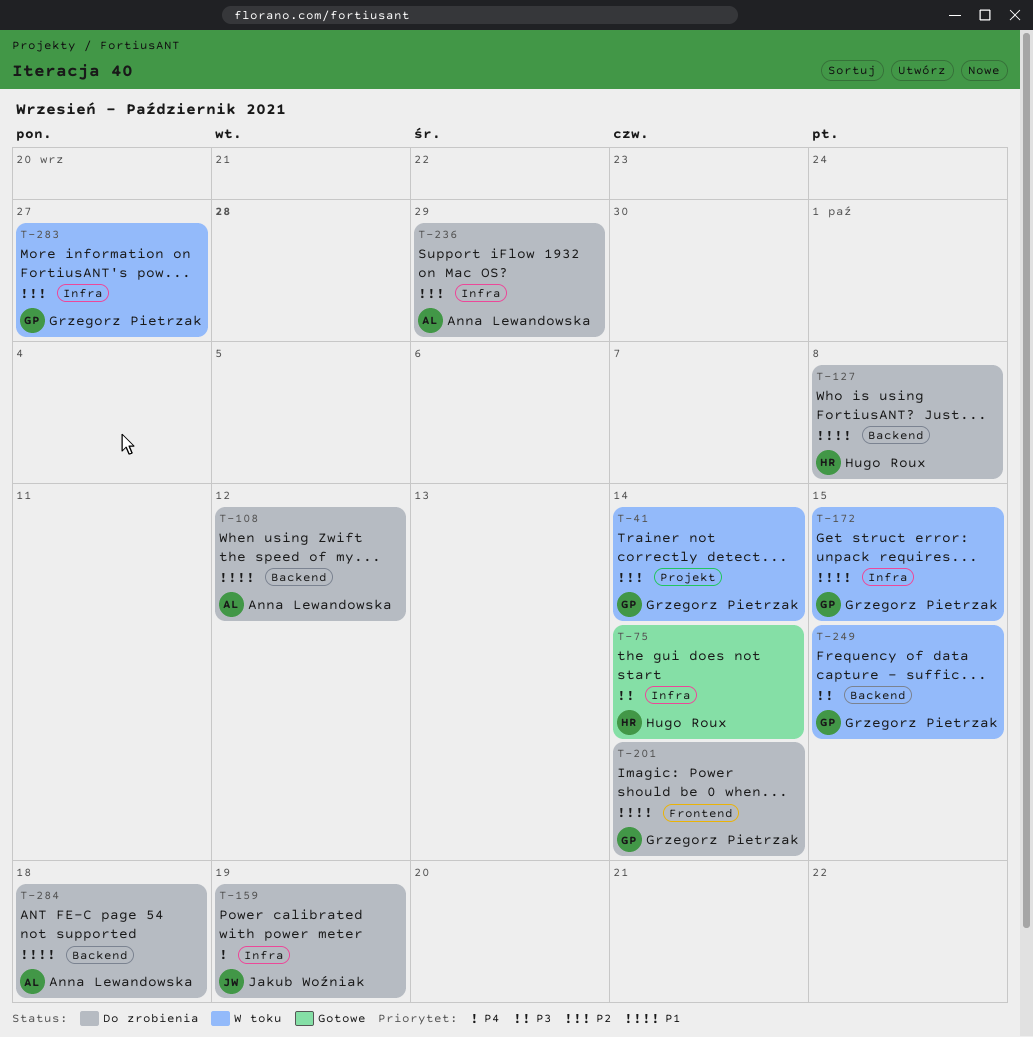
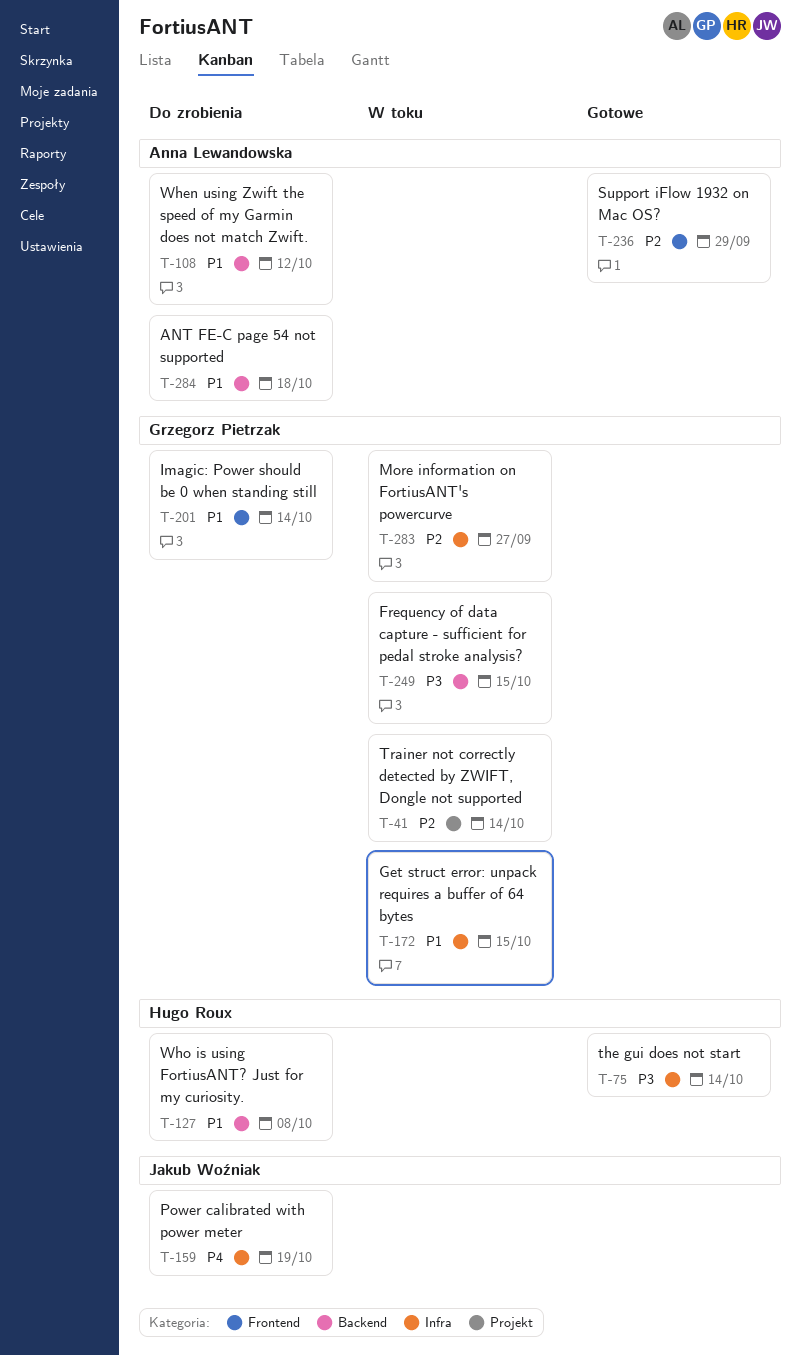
T-236, status: Do zrobienia -> Gotowe
T-236, label: Infra -> Frontend

